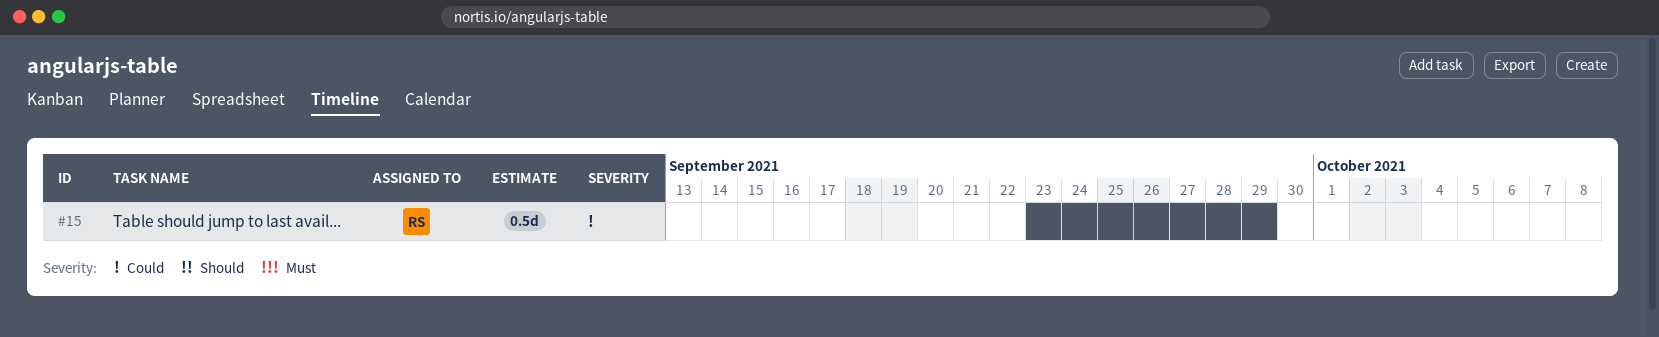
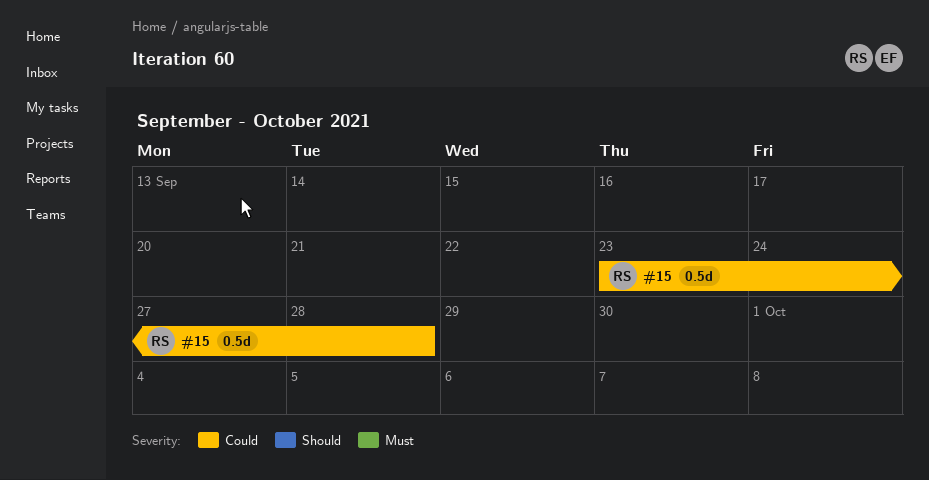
#15, due: Sep 29 -> Sep 28

